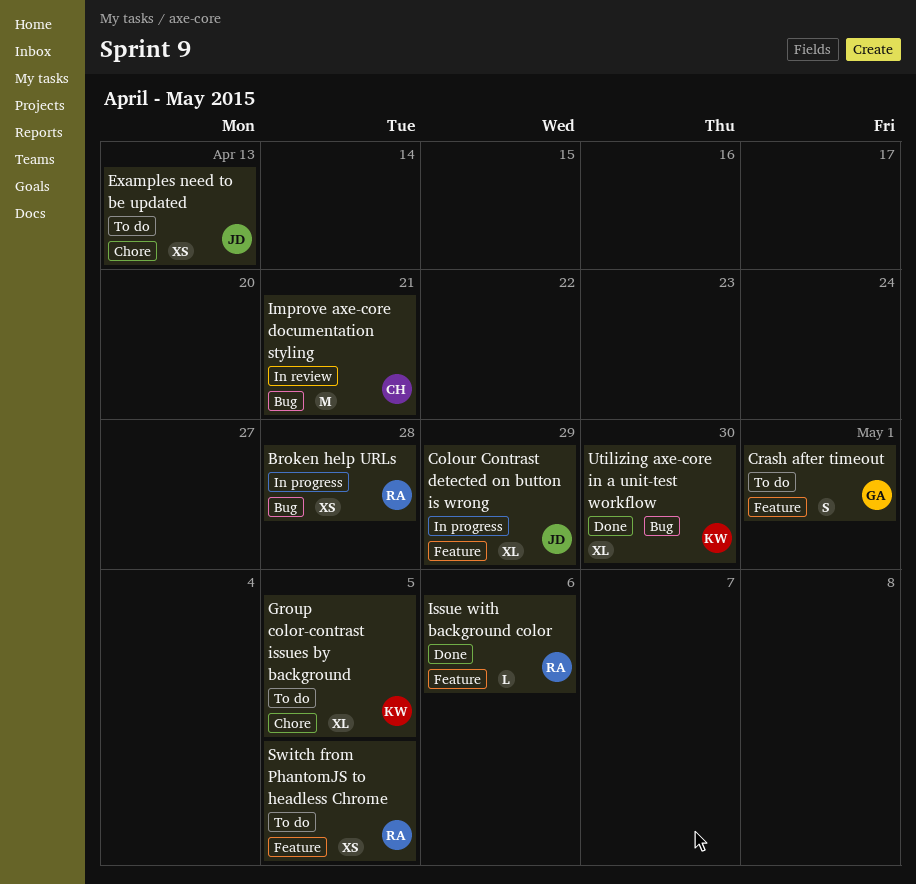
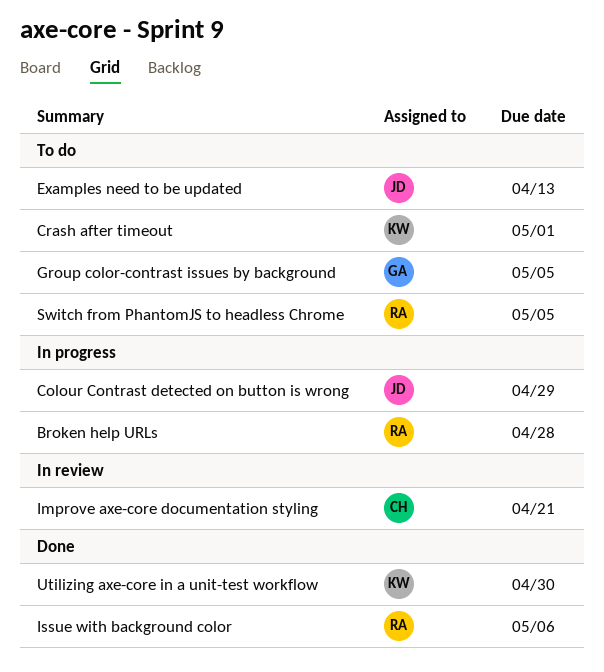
Crash after timeout, owner: GA -> KW
Group color-contrast issues by background, owner: KW -> GA

